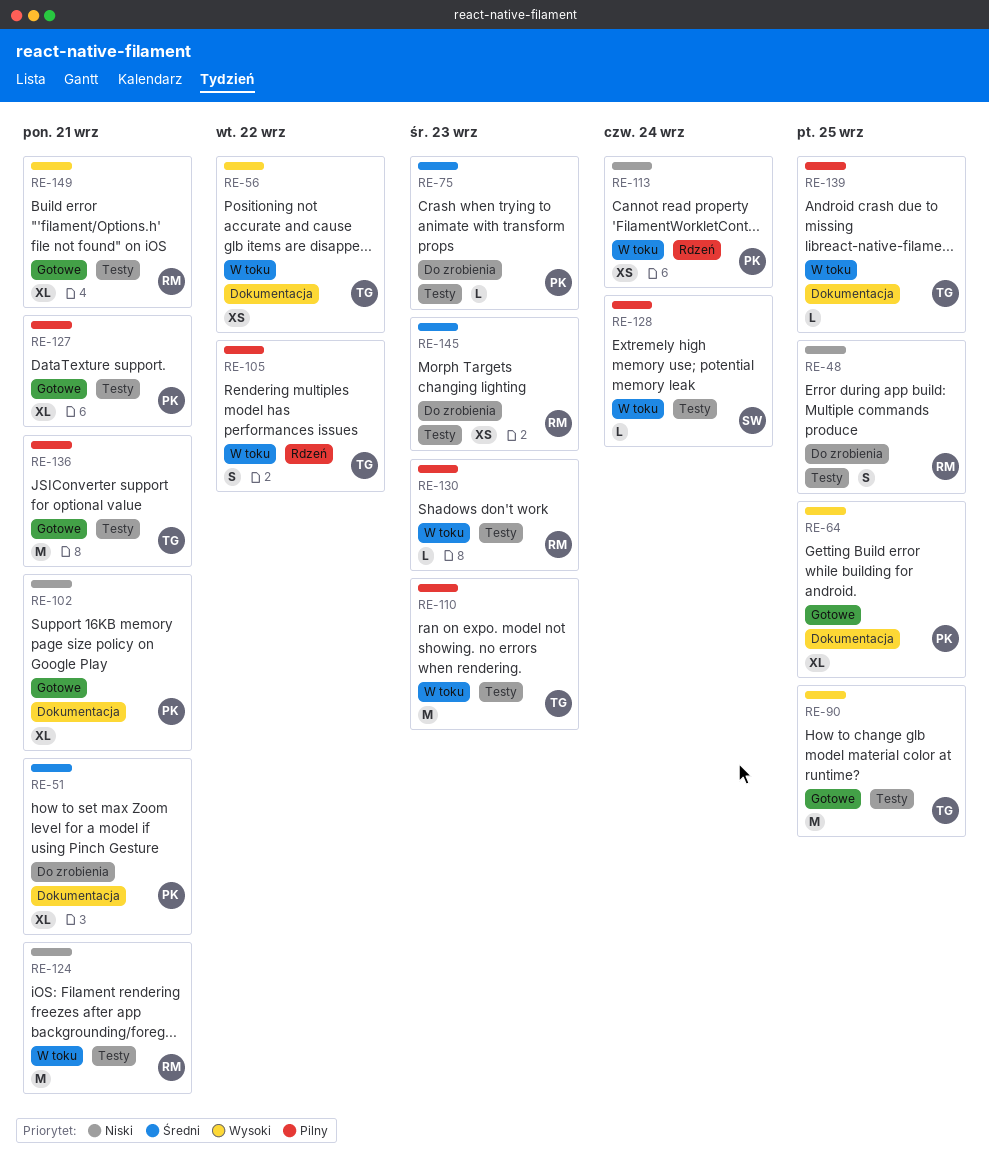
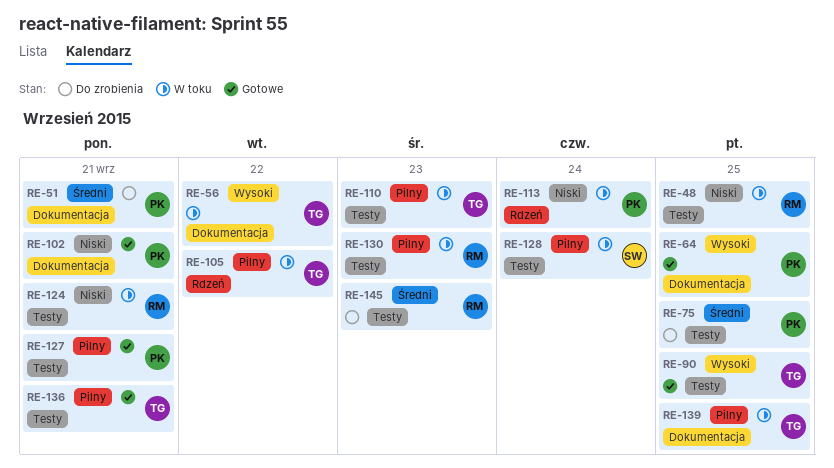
RE-48, status: Do zrobienia -> W toku
RE-75, due: Sep 23 -> Sep 25
RE-149: present -> none

